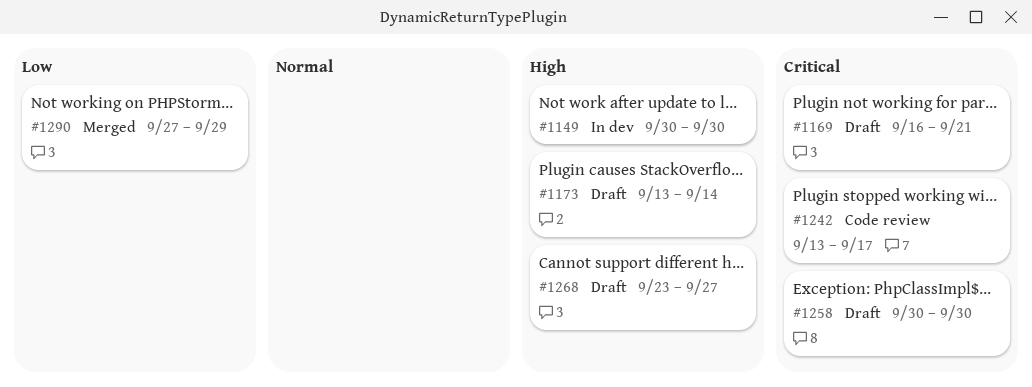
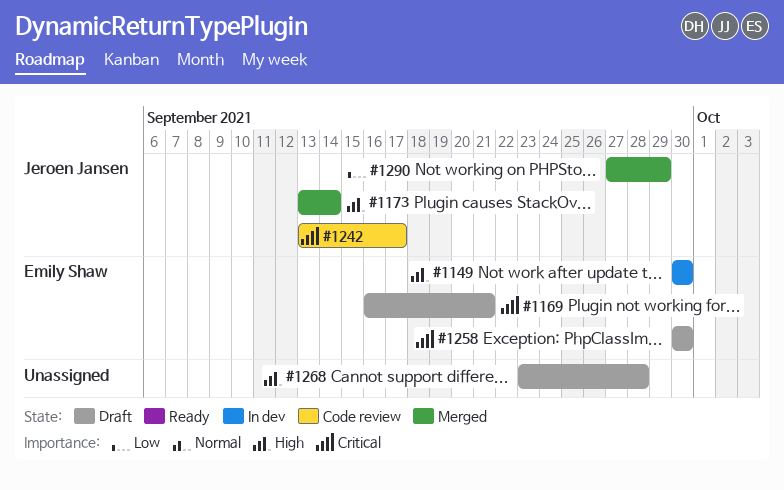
#1173, status: Draft -> Merged
#1268, due: Sep 27 -> Sep 28

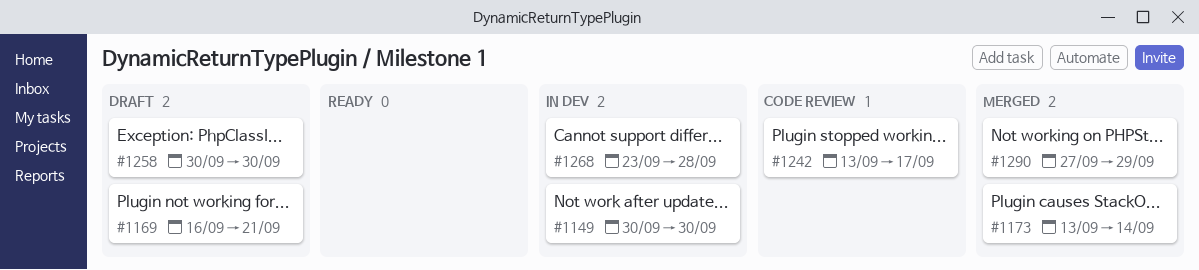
#1268, status: Draft -> In dev

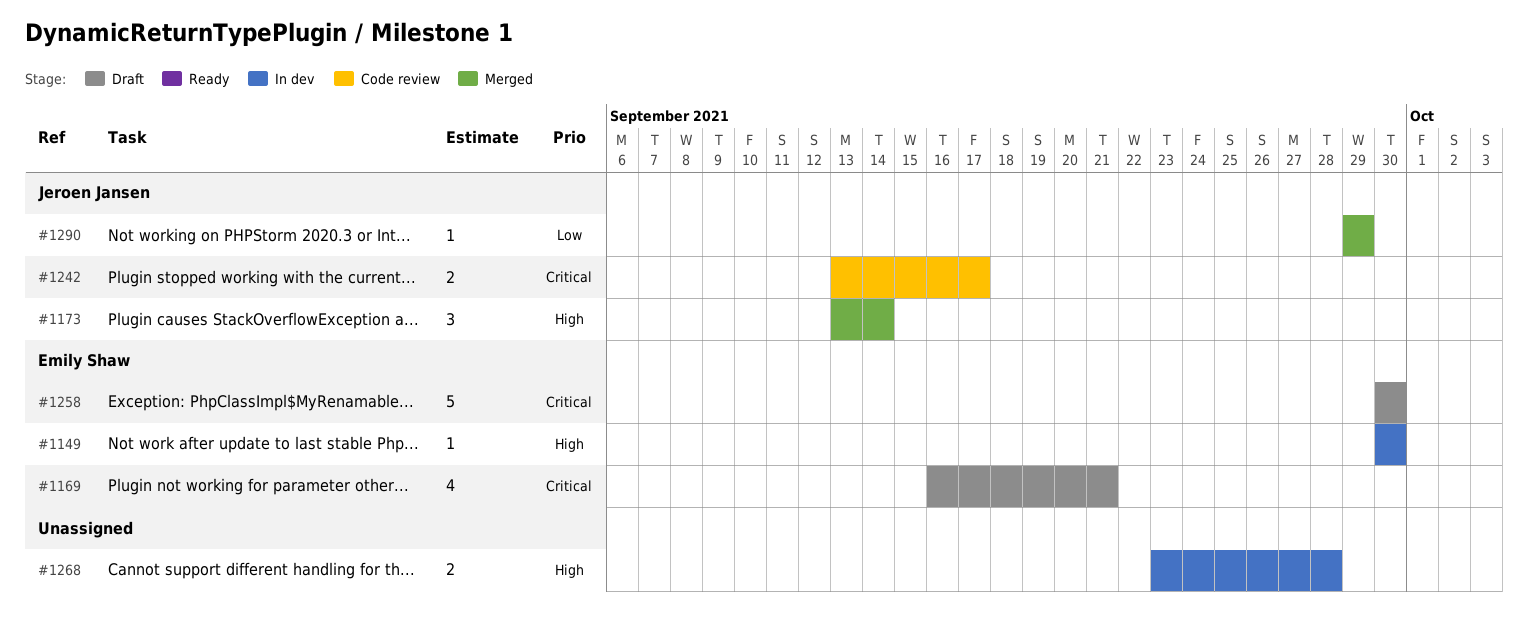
#1290, start: Sep 27 -> Sep 29

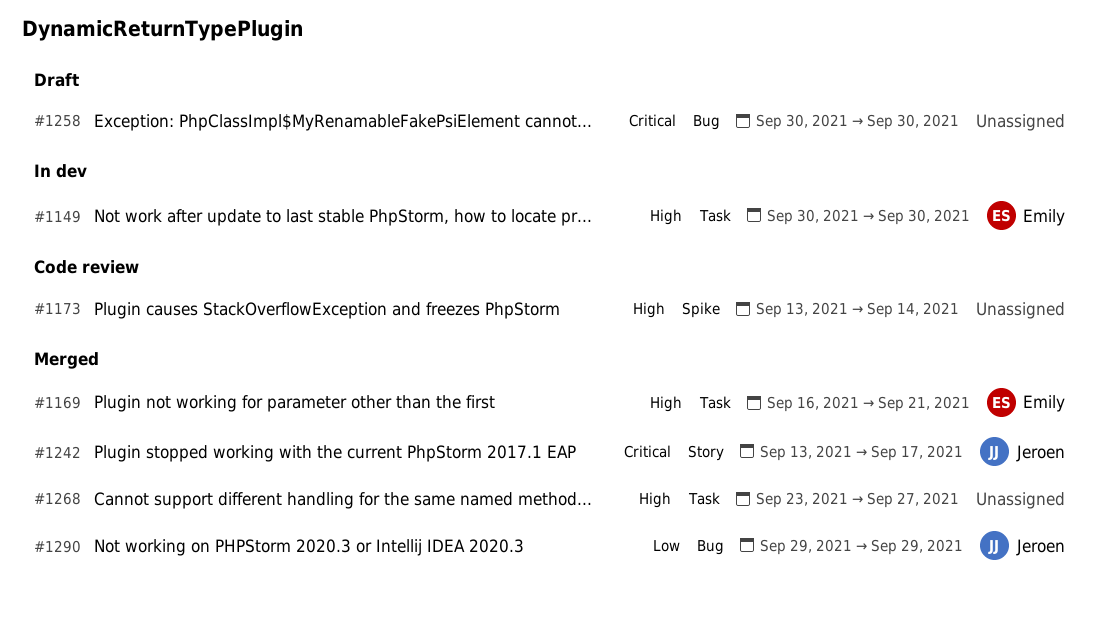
#1169, status: Draft -> Merged
#1169, priority: Critical -> High
#1173, status: Merged -> Code review
#1173, owner: Jeroen Jansen -> none
#1242, status: Code review -> Merged
#1258, owner: Emily Shaw -> none
#1268, status: In dev -> Merged
#1268, due: Sep 28 -> Sep 27

